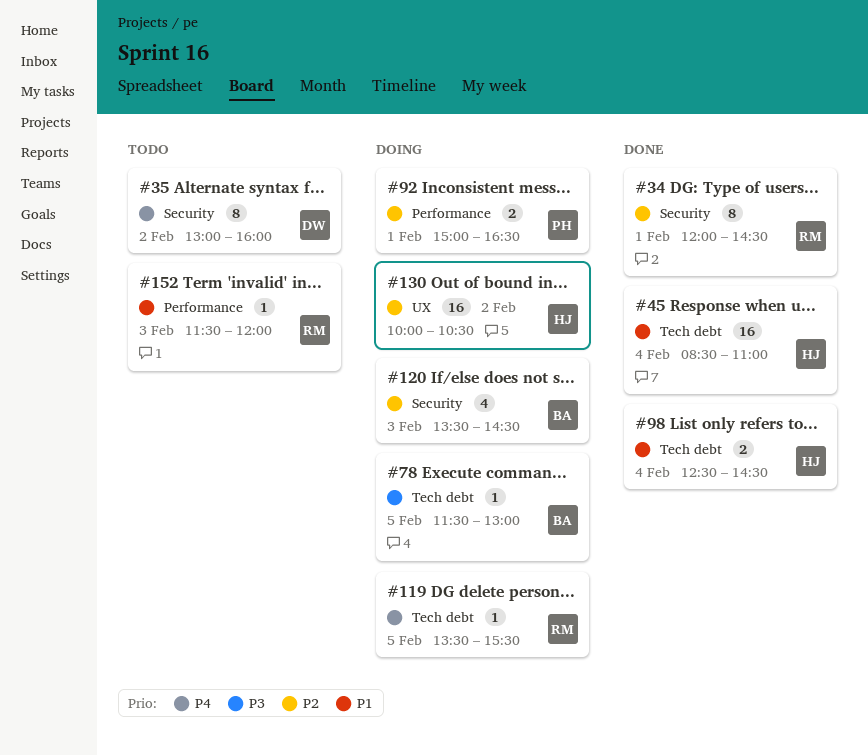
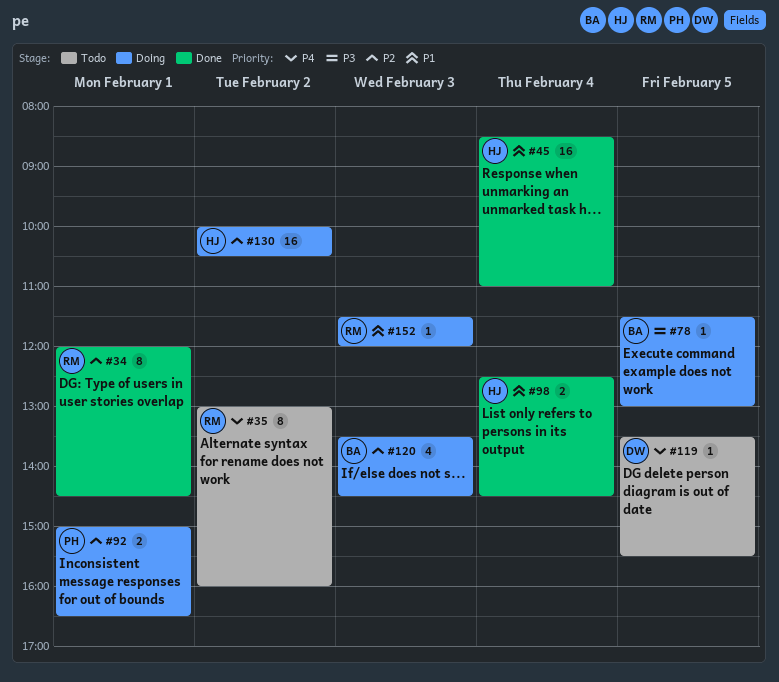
#35, owner: DW -> RM
#119, status: Doing -> Todo
#119, owner: RM -> DW
#152, status: Todo -> Doing

